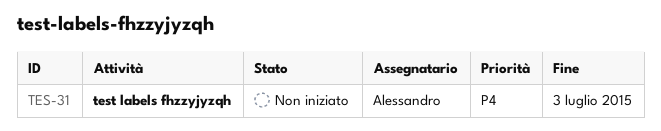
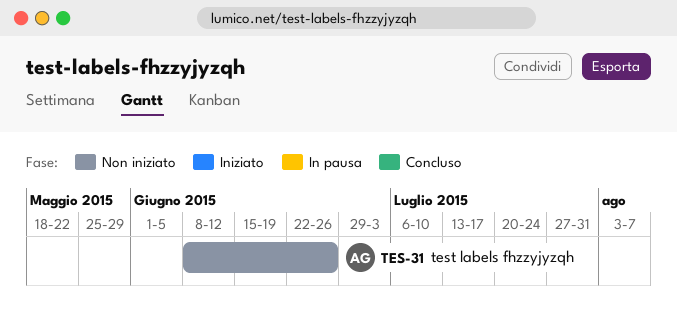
TES-31, due: Jul 3 -> Jun 26

